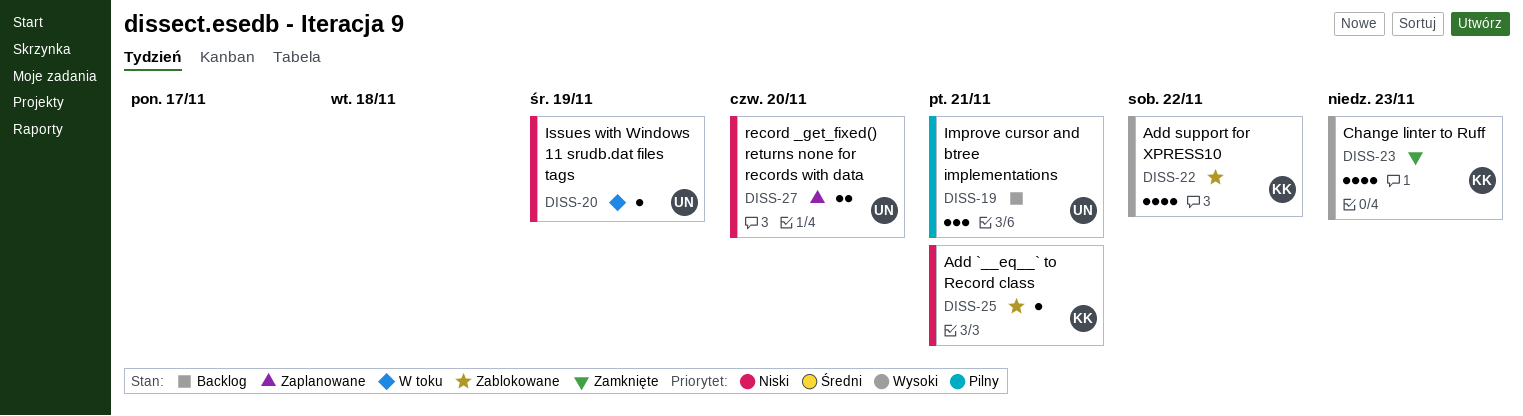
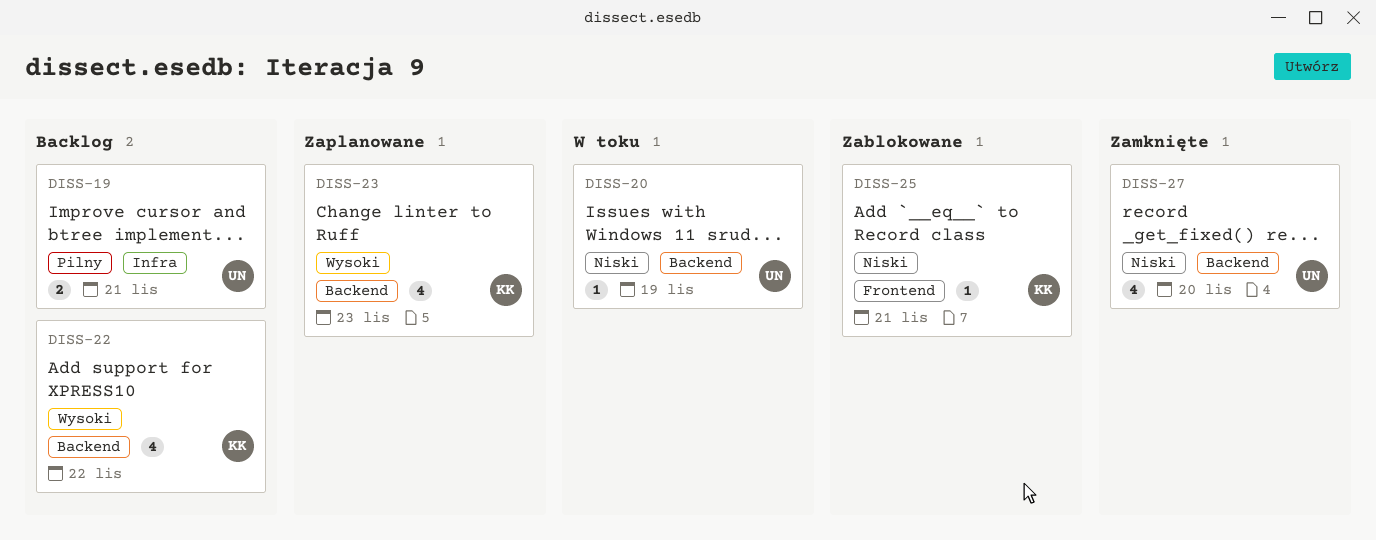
DISS-19, estimate: 3 -> 2
DISS-22, status: Zablokowane -> Backlog
DISS-23, status: Zamknięte -> Zaplanowane
DISS-27, status: Zaplanowane -> Zamknięte
DISS-27, estimate: 2 -> 4

